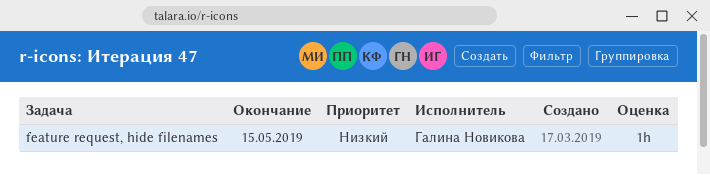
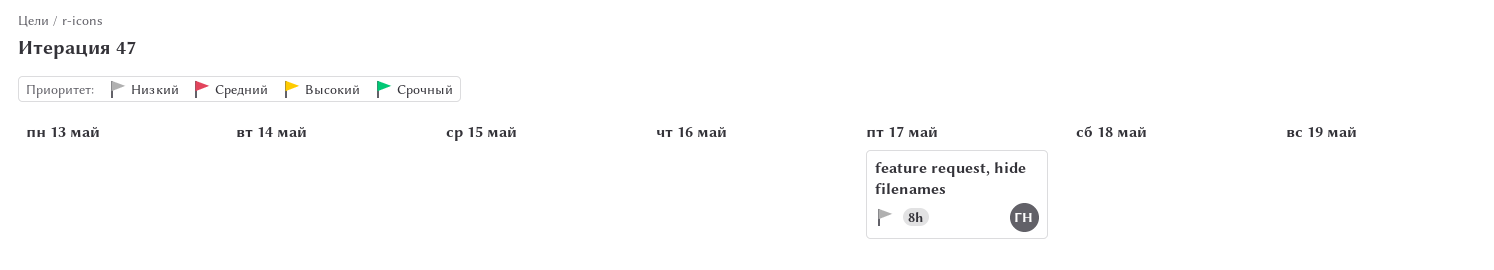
feature request, hide filenames, estimate: 1h -> 8h
feature request, hide filenames, due: May 15 -> May 17

